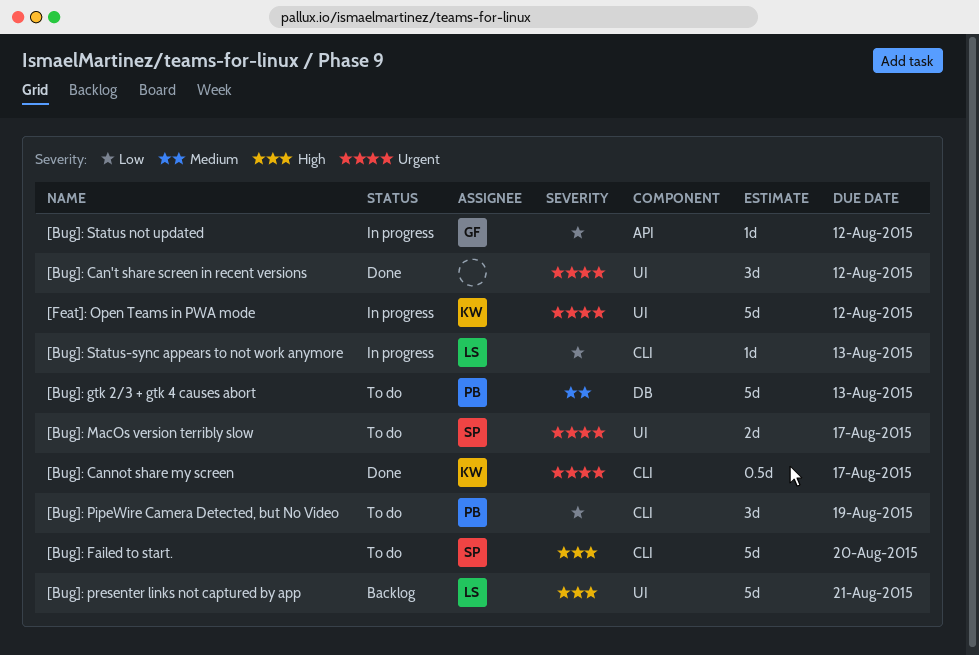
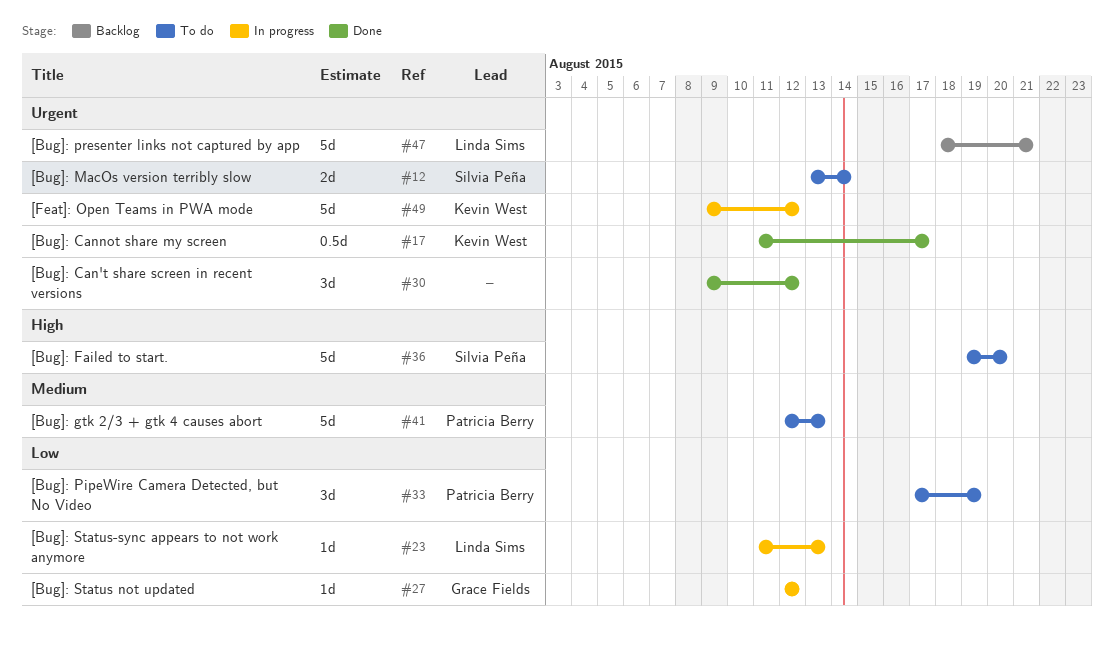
[Bug]: MacOs version terribly slow, due: Aug 17 -> Aug 14
[Bug]: presenter links not captured by app, priority: High -> Urgent

